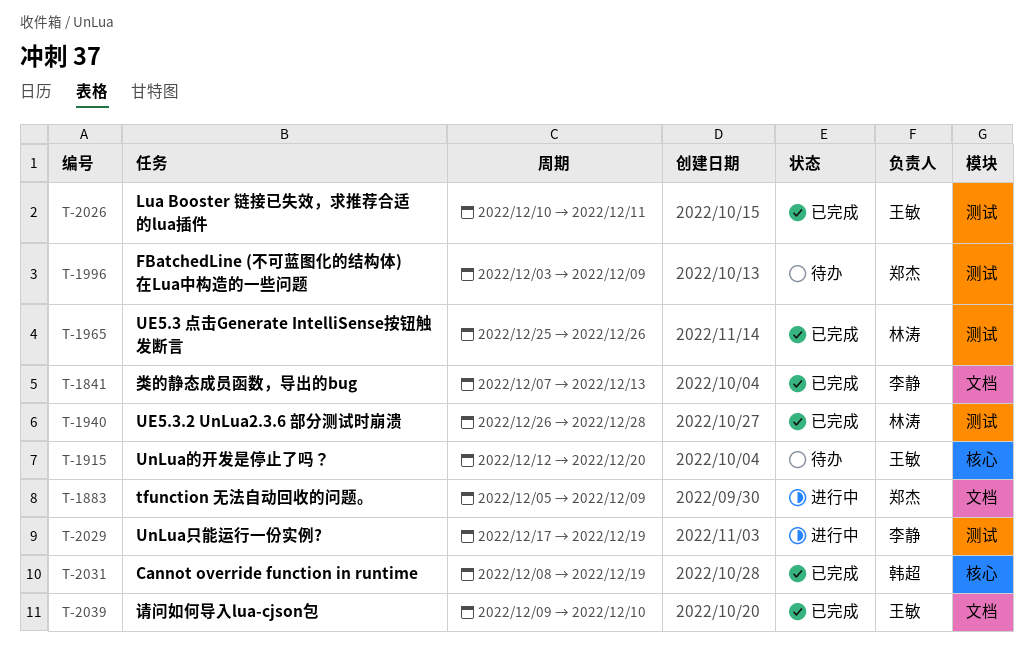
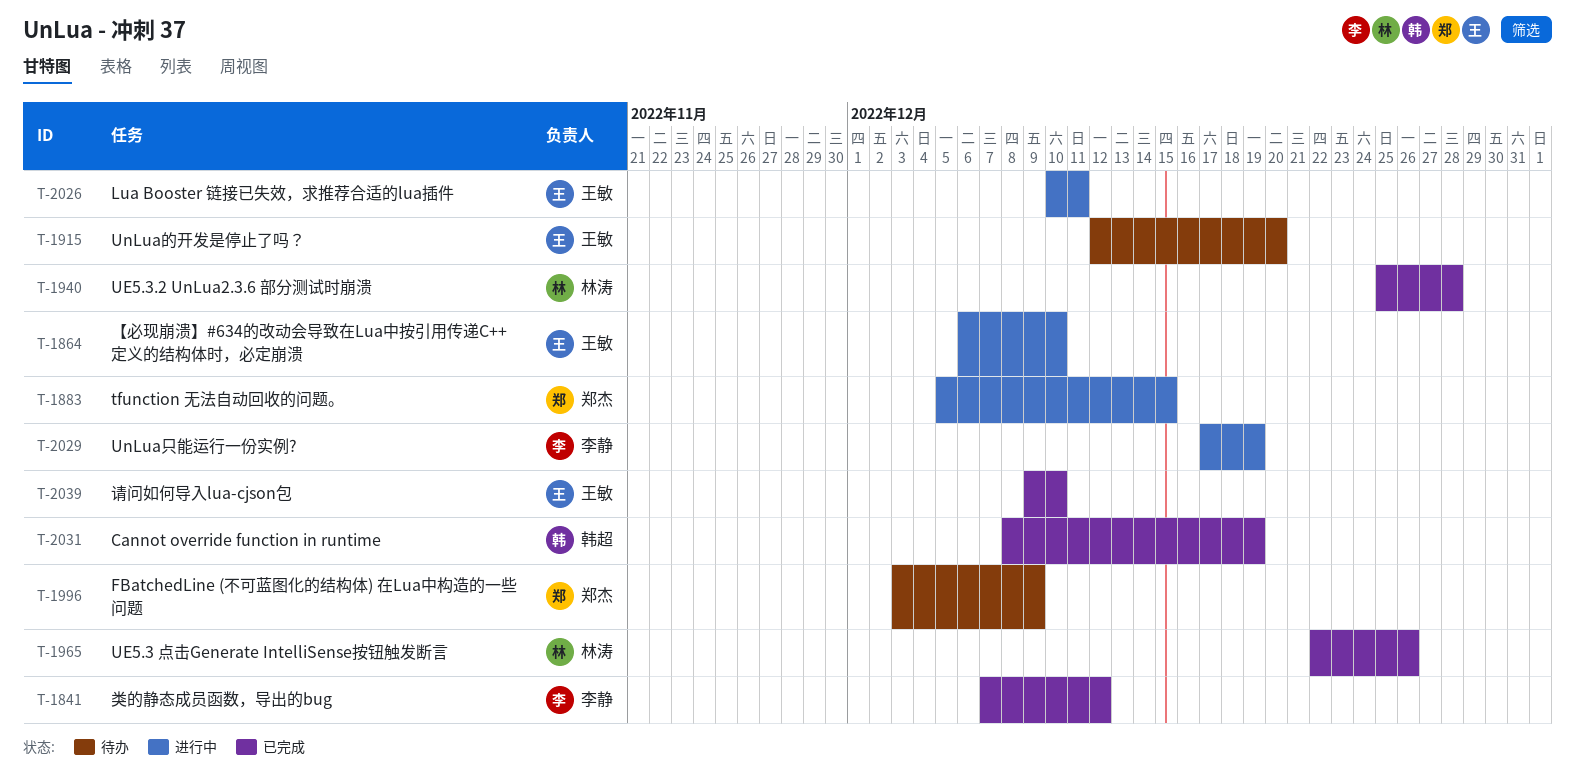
T-1841, due: Dec 13 -> Dec 12
T-1864: none -> present
T-1883, due: Dec 9 -> Dec 15
T-1940, start: Dec 26 -> Dec 25
T-1965, start: Dec 25 -> Dec 22
T-2026, status: 已完成 -> 进行中

